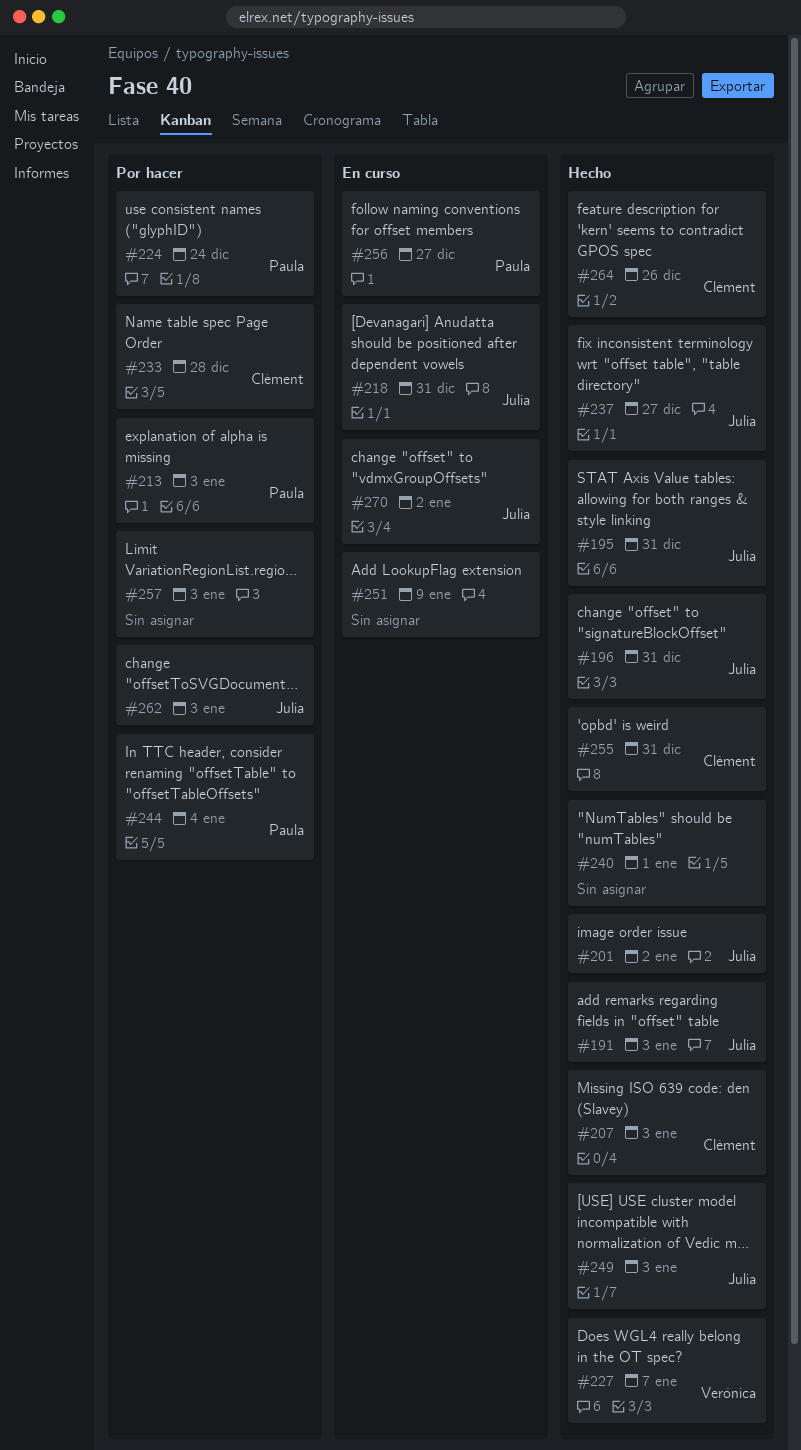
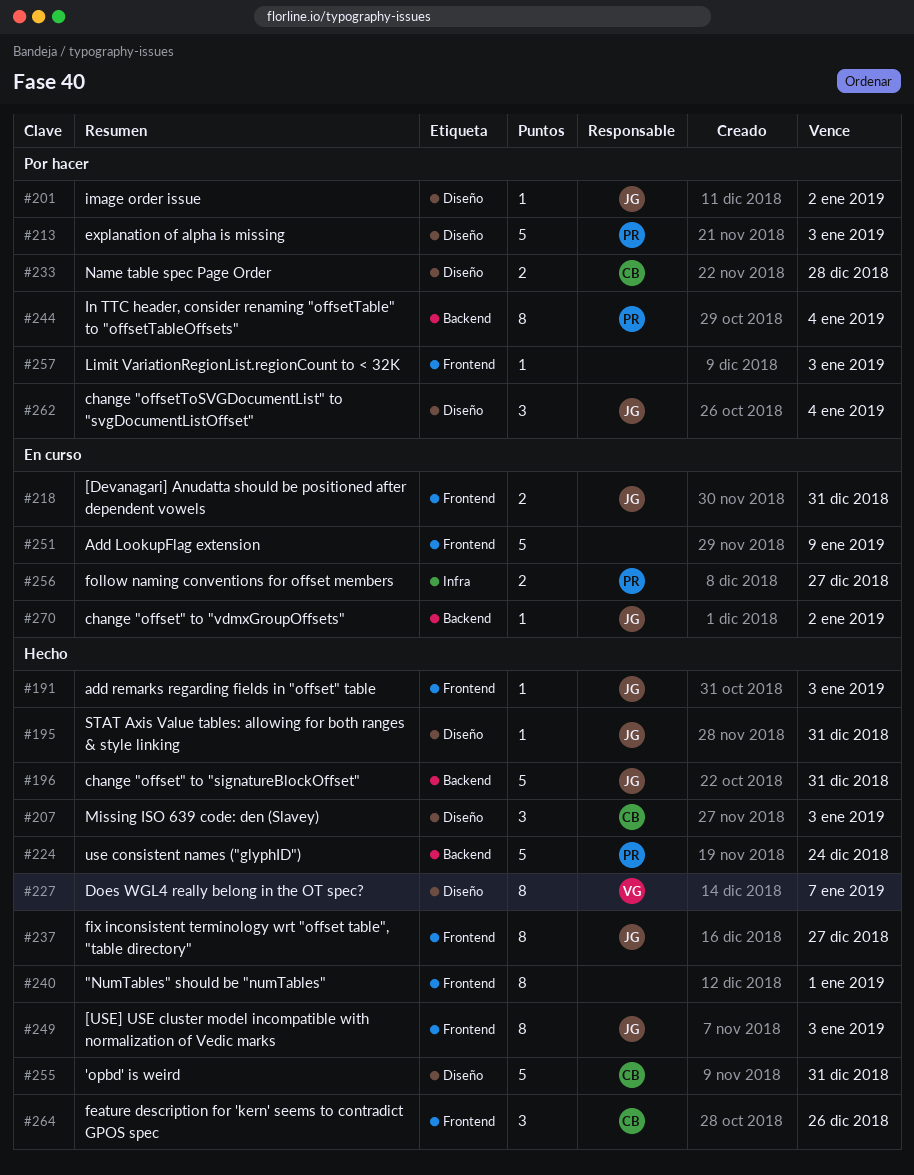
#201, status: Hecho -> Por hacer
#224, status: Por hacer -> Hecho
#262, due: Jan 3 -> Jan 4

